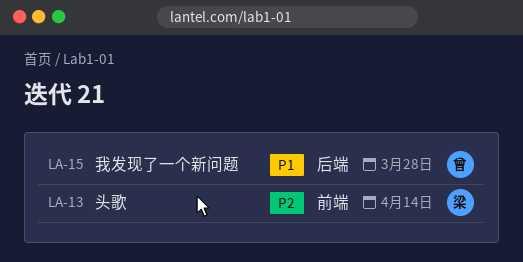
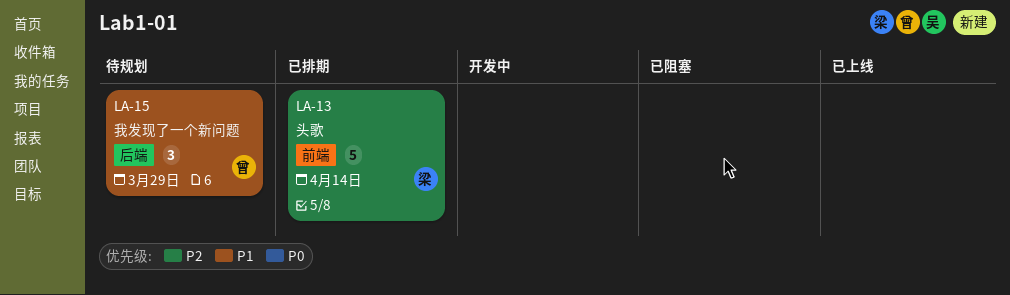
LA-15, due: Mar 28 -> Mar 29

